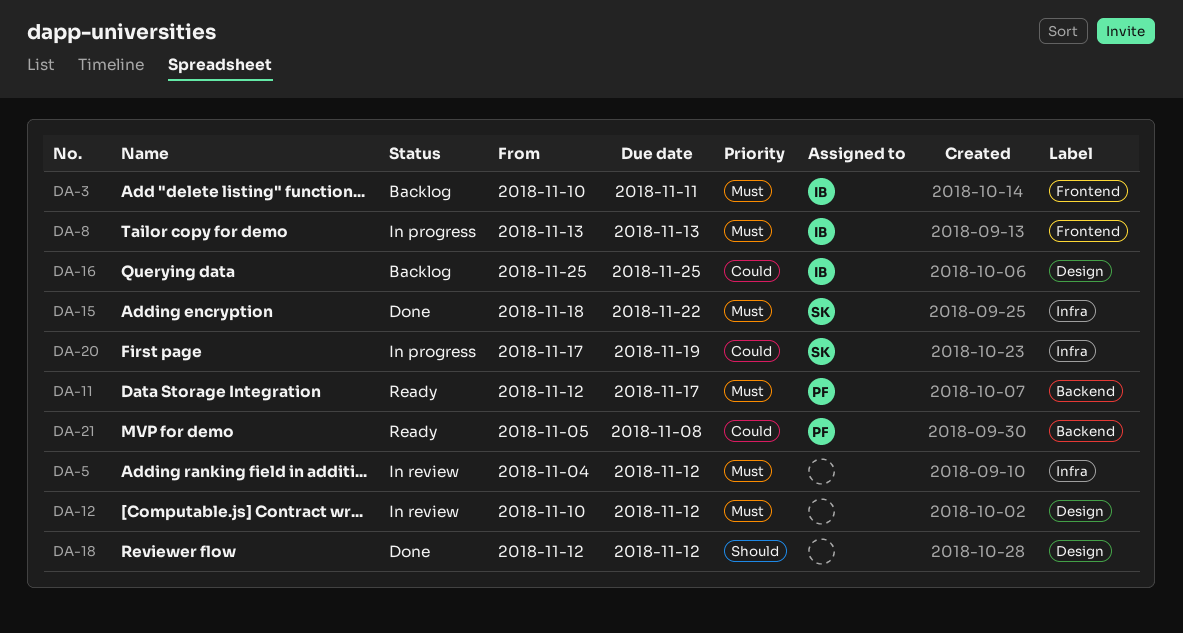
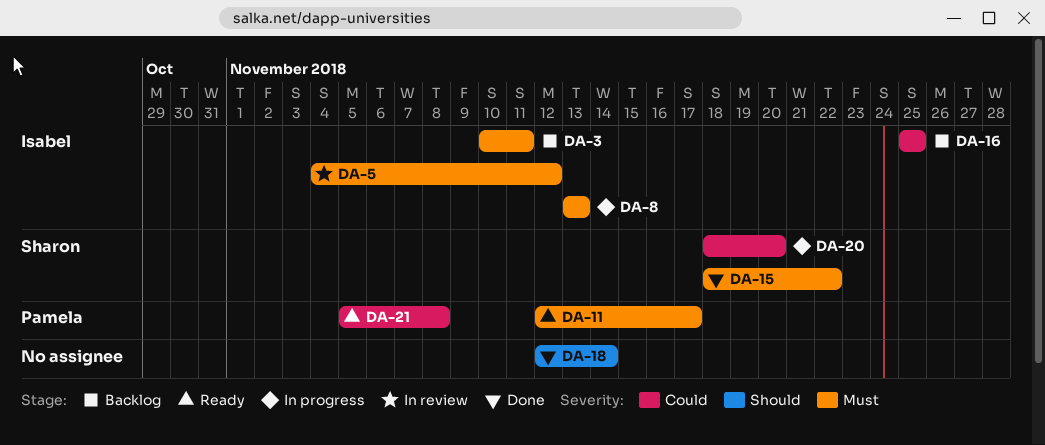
DA-5, owner: none -> Isabel
DA-12: present -> none
DA-18, due: Nov 12 -> Nov 14
DA-20, start: Nov 17 -> Nov 18
DA-20, due: Nov 19 -> Nov 20

